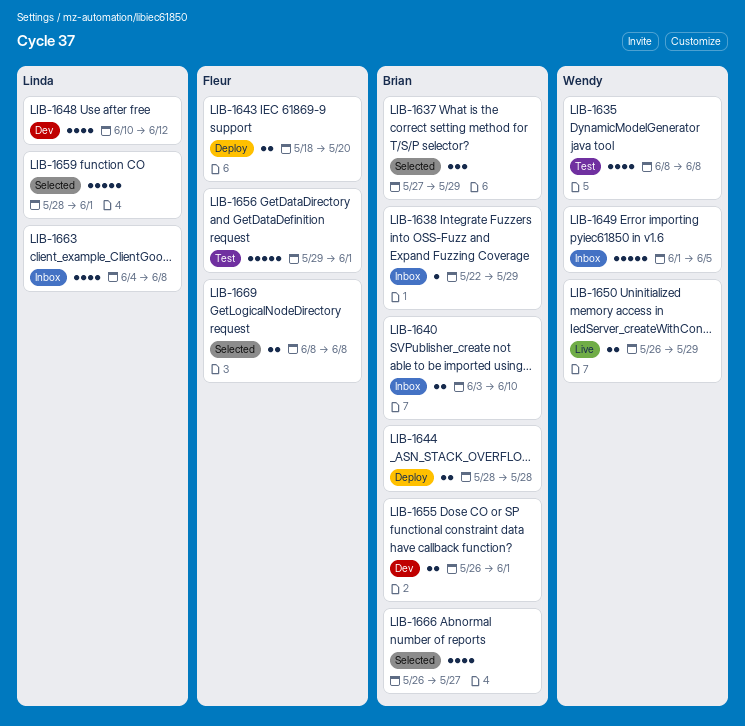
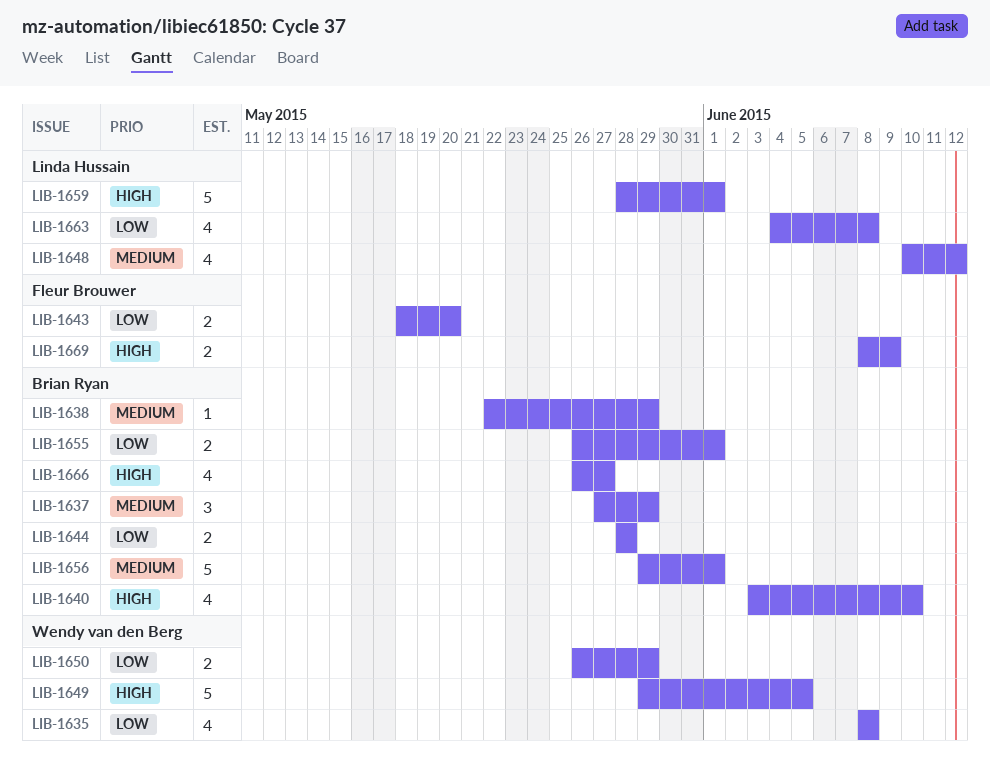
LIB-1640, estimate: 2 -> 4
LIB-1649, start: Jun 1 -> May 29
LIB-1656, owner: Fleur Brouwer -> Brian Ryan
LIB-1669, due: Jun 8 -> Jun 9

